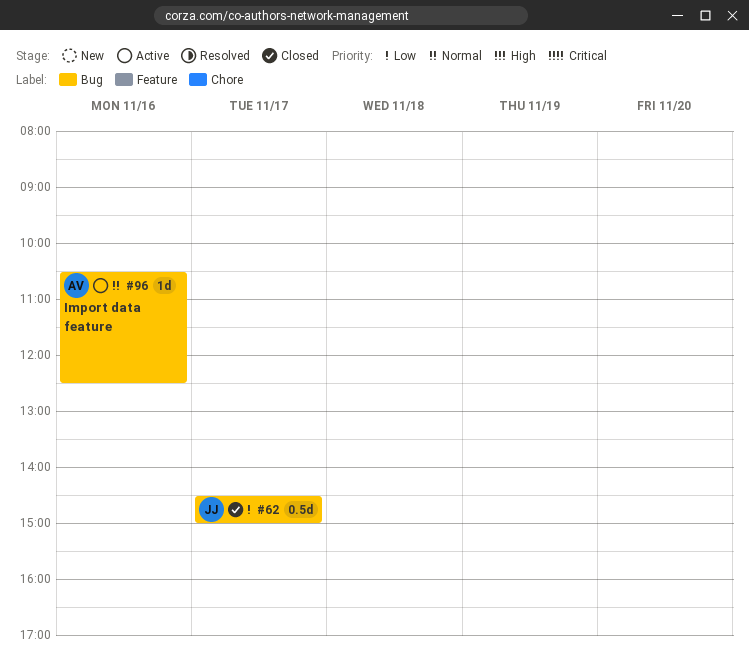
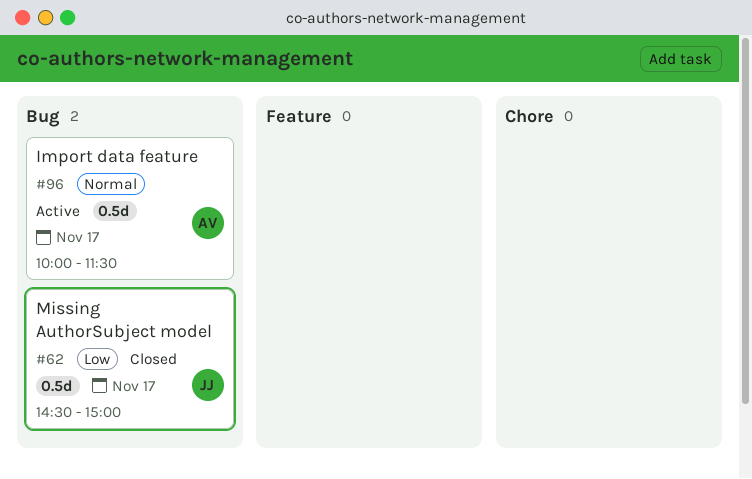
#96, estimate: 1d -> 0.5d
#96, day: Nov 16 -> Nov 17
#96, begins: 10:30 -> 10:00
#96, ends: 12:30 -> 11:30

